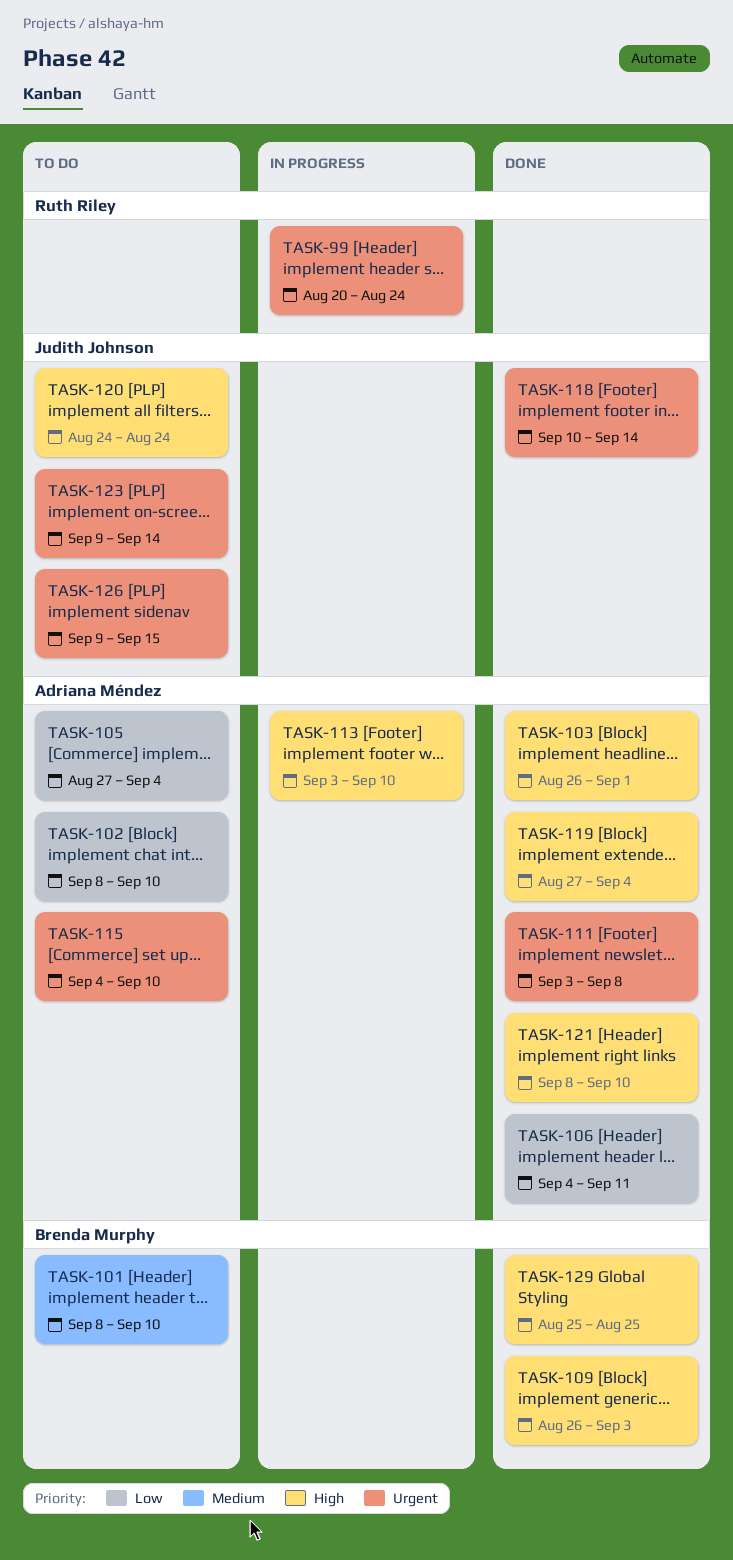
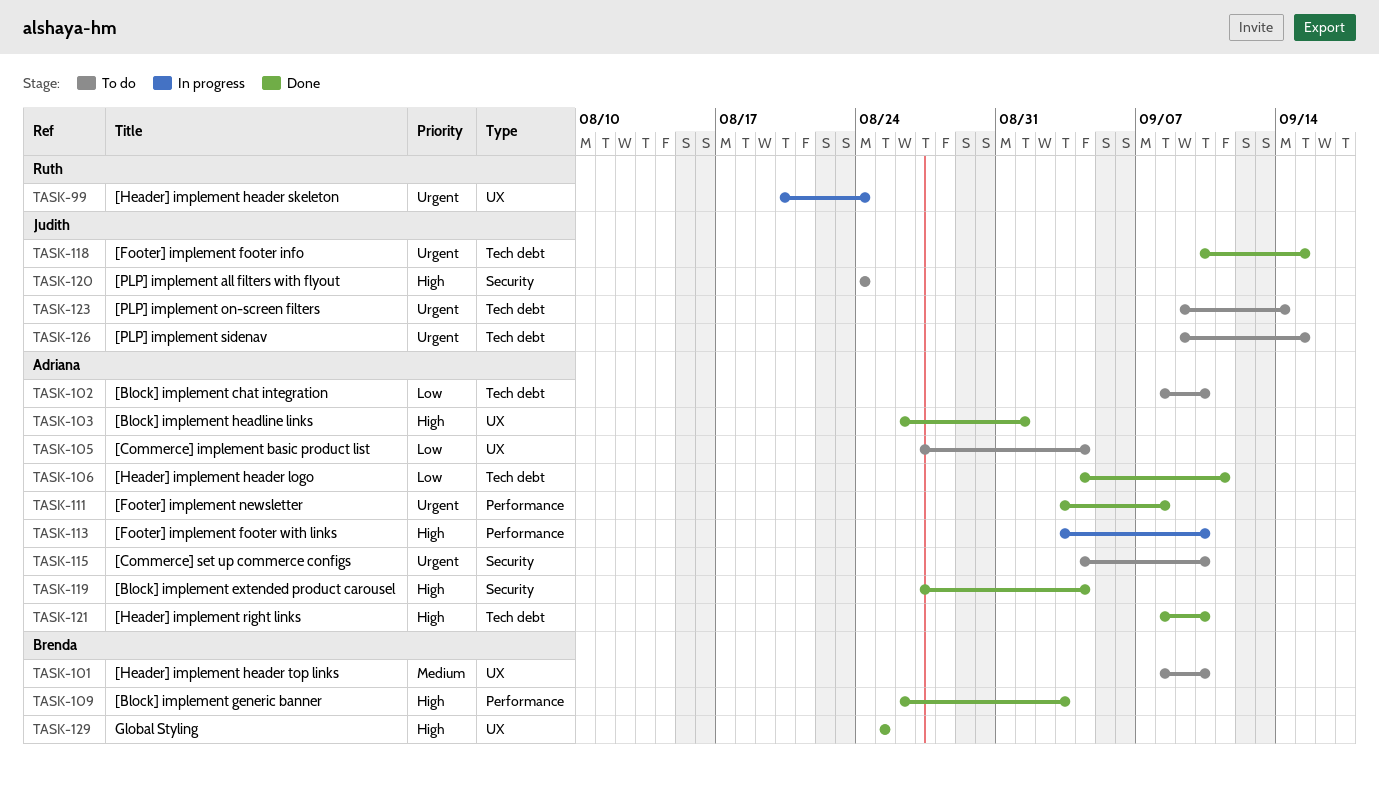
TASK-118, due: Sep 14 -> Sep 15

